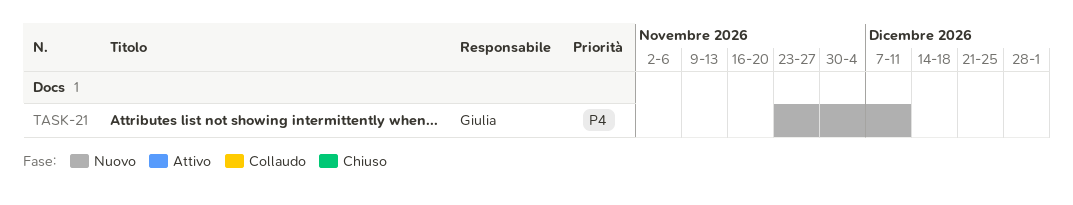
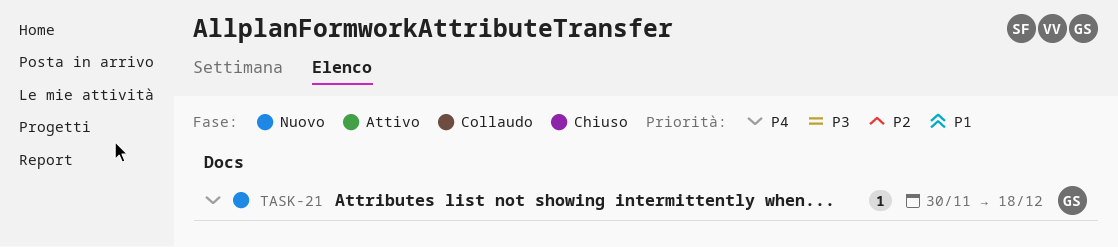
TASK-21, start: Nov 23 -> Nov 30
TASK-21, due: Dec 11 -> Dec 18

